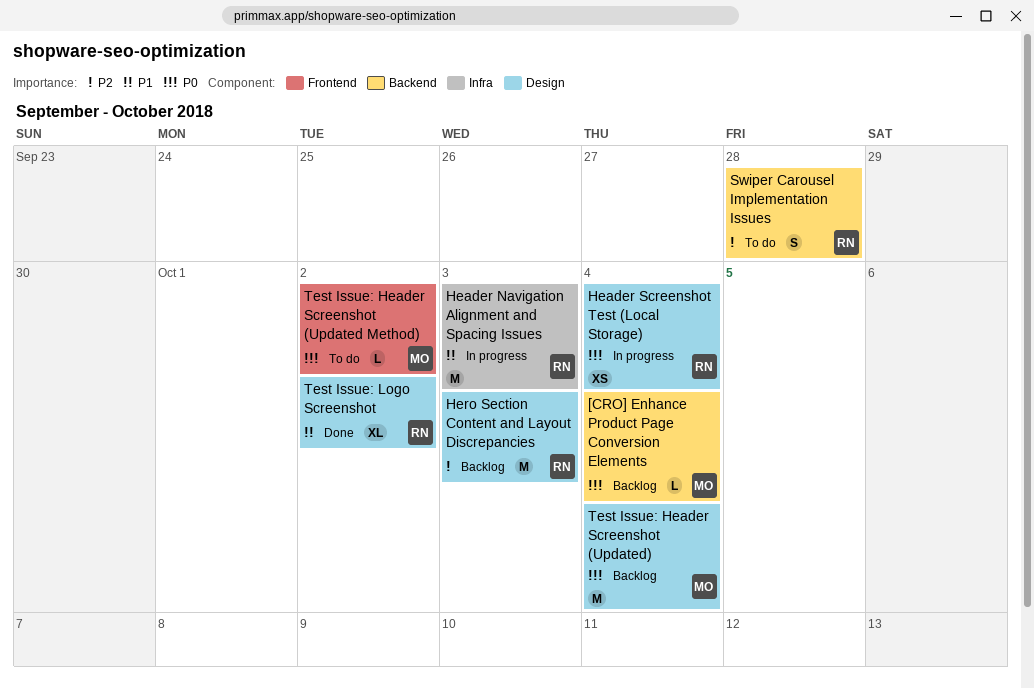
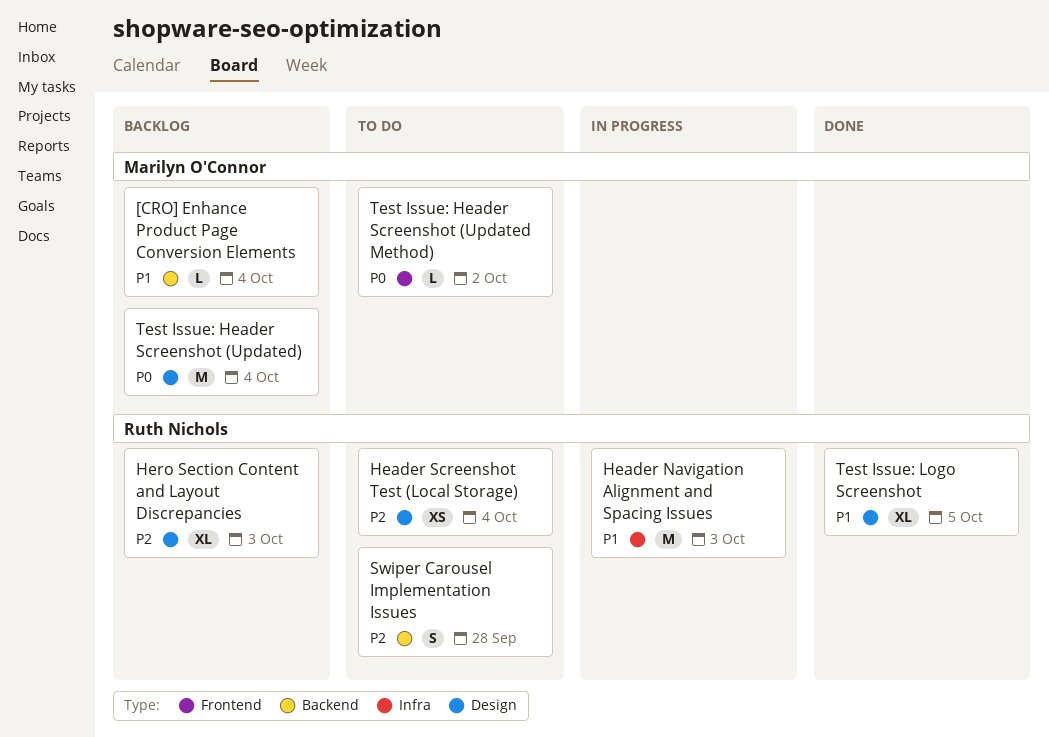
[CRO] Enhance Product Page Conversion Elements, priority: P0 -> P1
Header Screenshot Test (Local Storage), status: In progress -> To do
Header Screenshot Test (Local Storage), priority: P0 -> P2
Hero Section Content and Layout Discrepancies, estimate: M -> XL
Test Issue: Logo Screenshot, due: Oct 2 -> Oct 5

